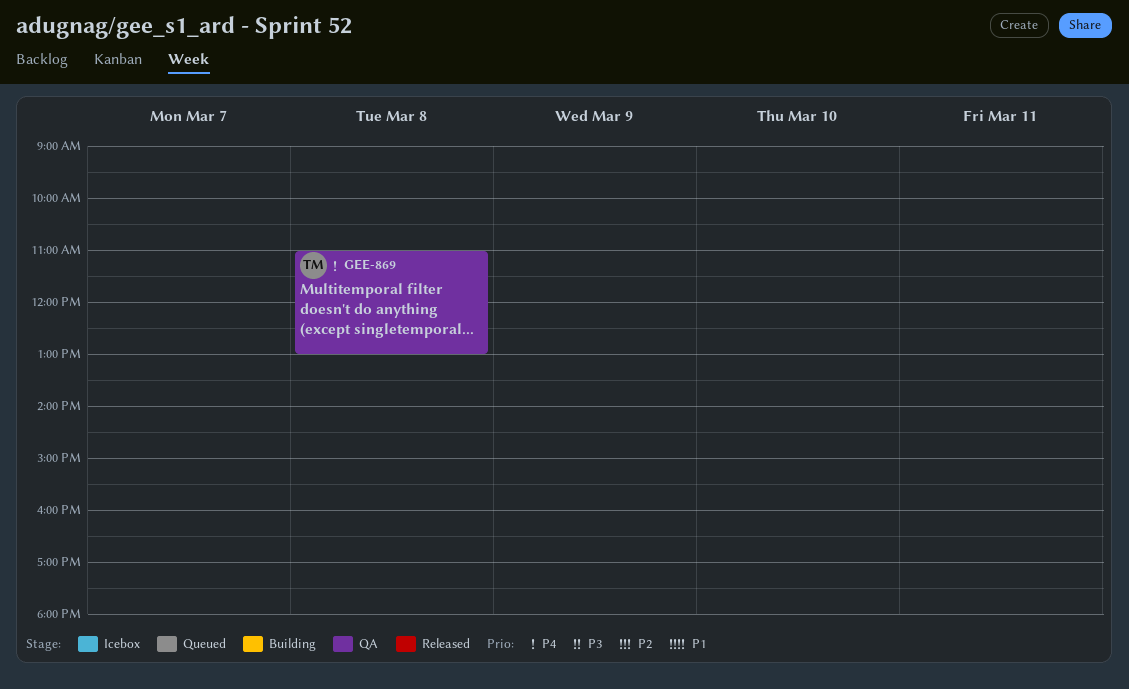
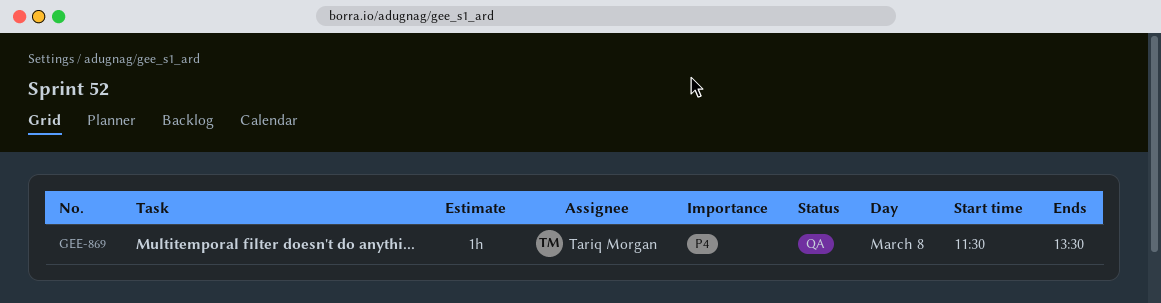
GEE-869, begins: 11:00 -> 11:30
GEE-869, ends: 13:00 -> 13:30

